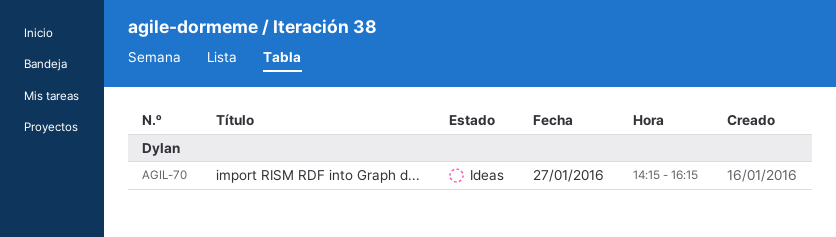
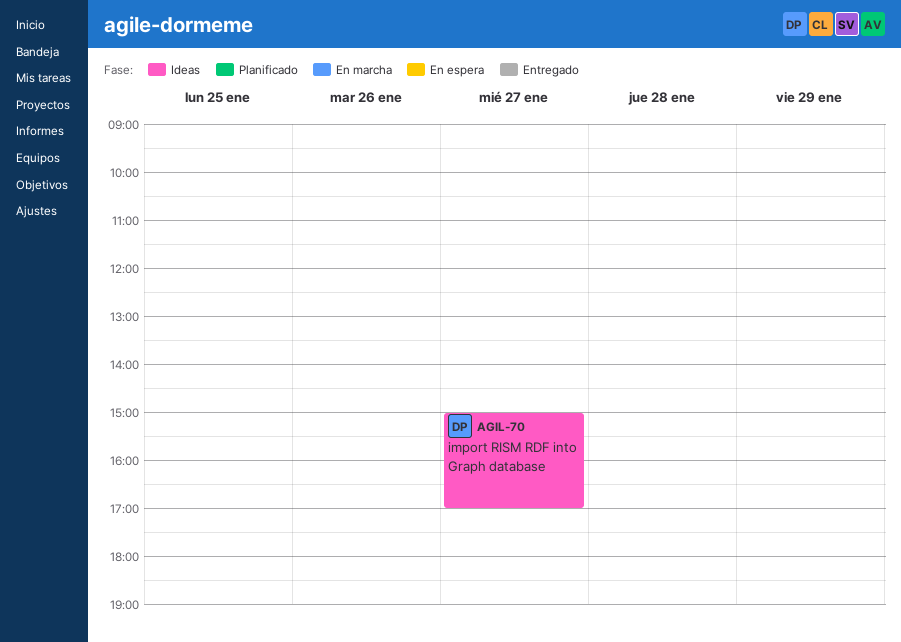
AGIL-70, begins: 14:15 -> 15:00
AGIL-70, ends: 16:15 -> 17:00

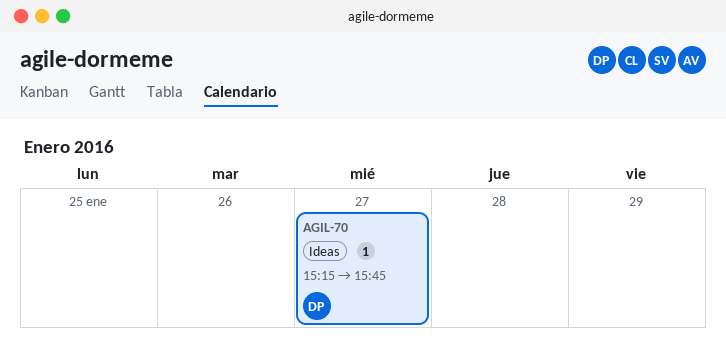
AGIL-70, begins: 15:00 -> 15:15
AGIL-70, ends: 17:00 -> 15:45

